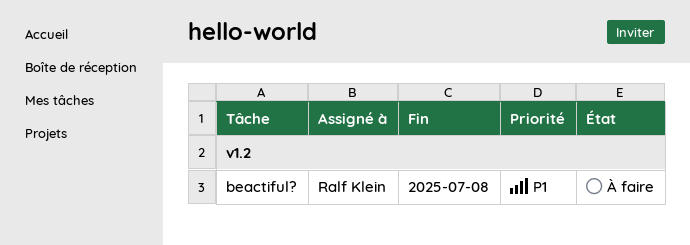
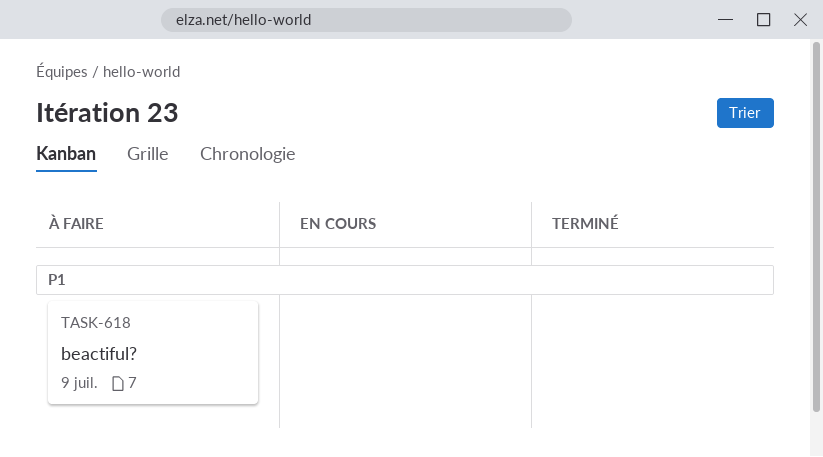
beactiful?, due: Jul 8 -> Jul 9

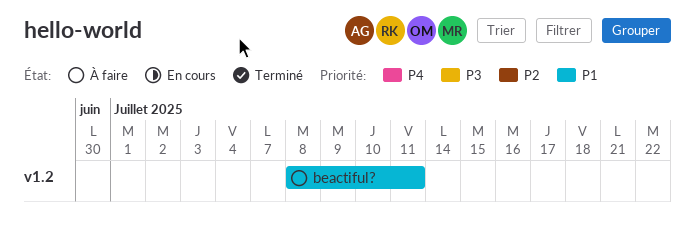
beactiful?, due: Jul 9 -> Jul 11

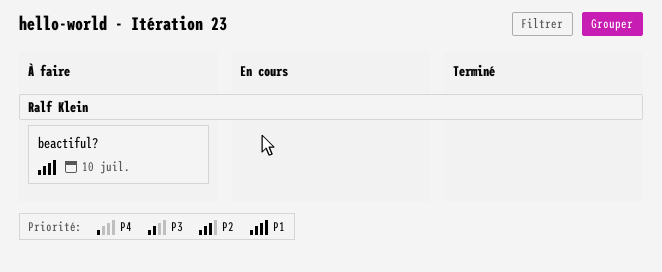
beactiful?, due: Jul 11 -> Jul 10

